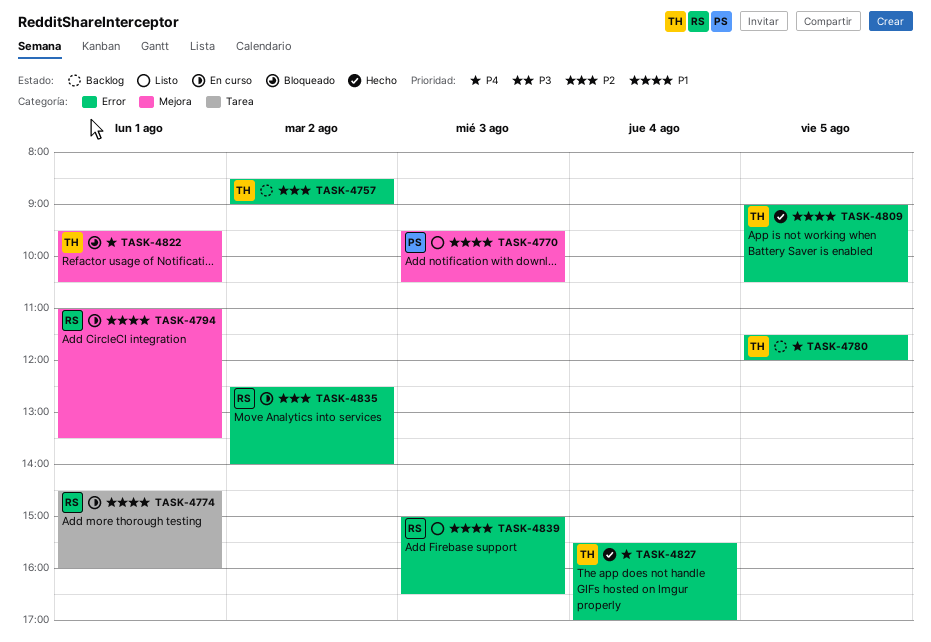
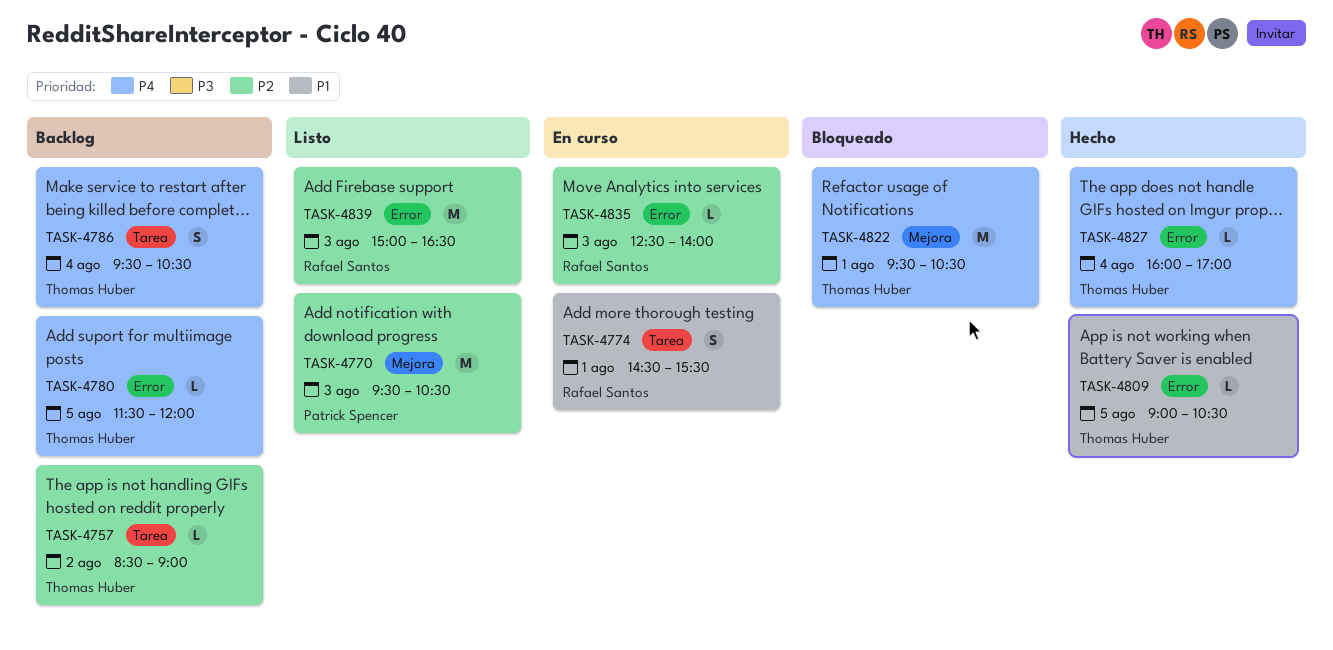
TASK-4757, label: Error -> Tarea
TASK-4770, priority: P1 -> P2
TASK-4774, ends: 16:00 -> 15:30
TASK-4786: none -> present
TASK-4794: present -> none
TASK-4827, begins: 15:30 -> 16:00
TASK-4835, day: Aug 2 -> Aug 3
TASK-4839, priority: P1 -> P2

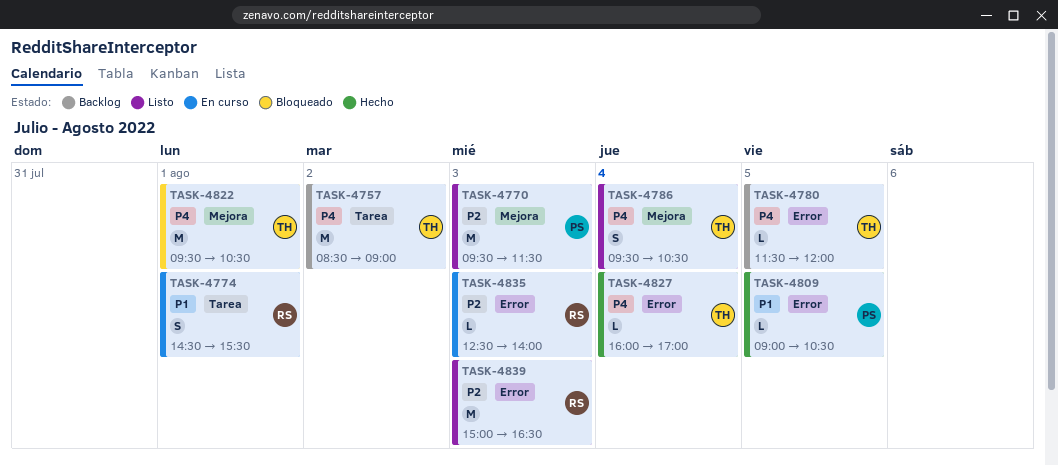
TASK-4757, priority: P2 -> P4
TASK-4757, estimate: L -> M
TASK-4770, ends: 10:30 -> 11:30
TASK-4786, status: Backlog -> Listo
TASK-4786, label: Tarea -> Mejora
TASK-4809, owner: Thomas Huber -> Patrick Spencer

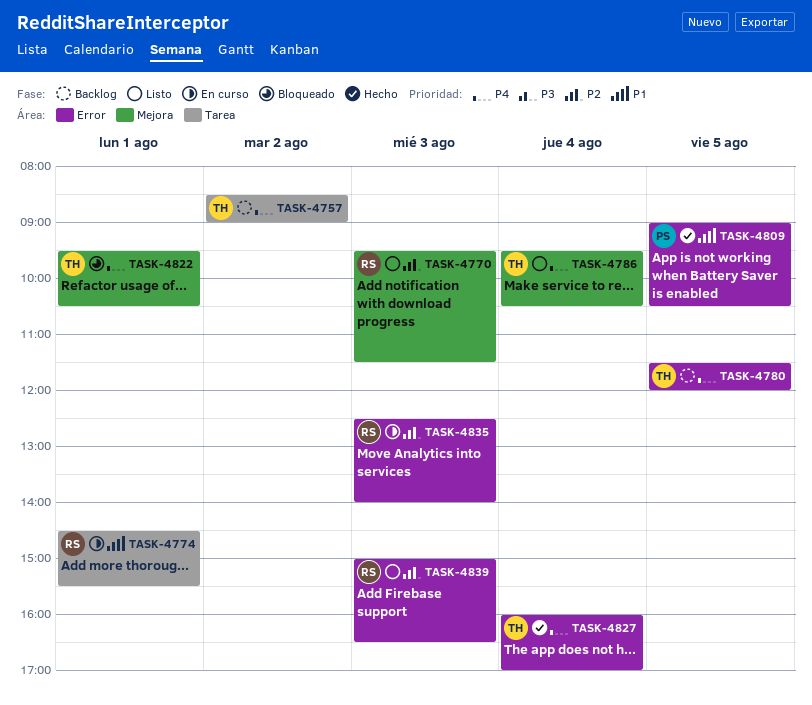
TASK-4770, owner: PS -> RS

